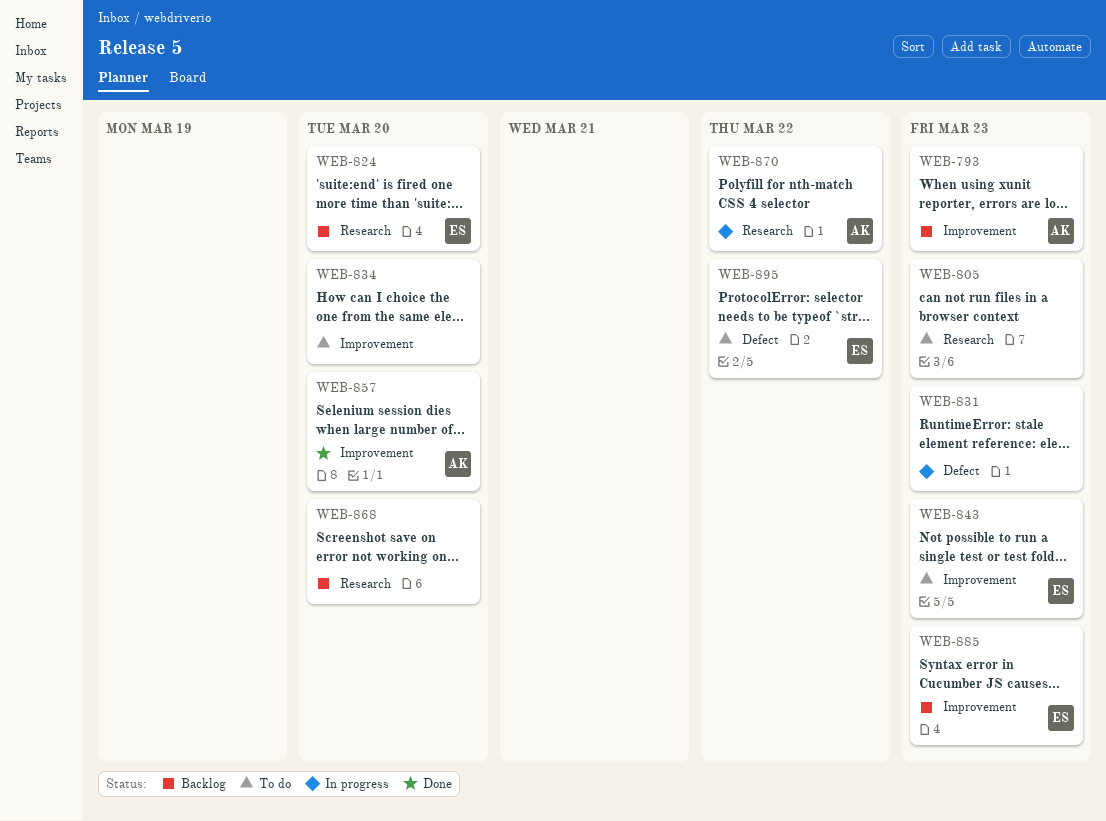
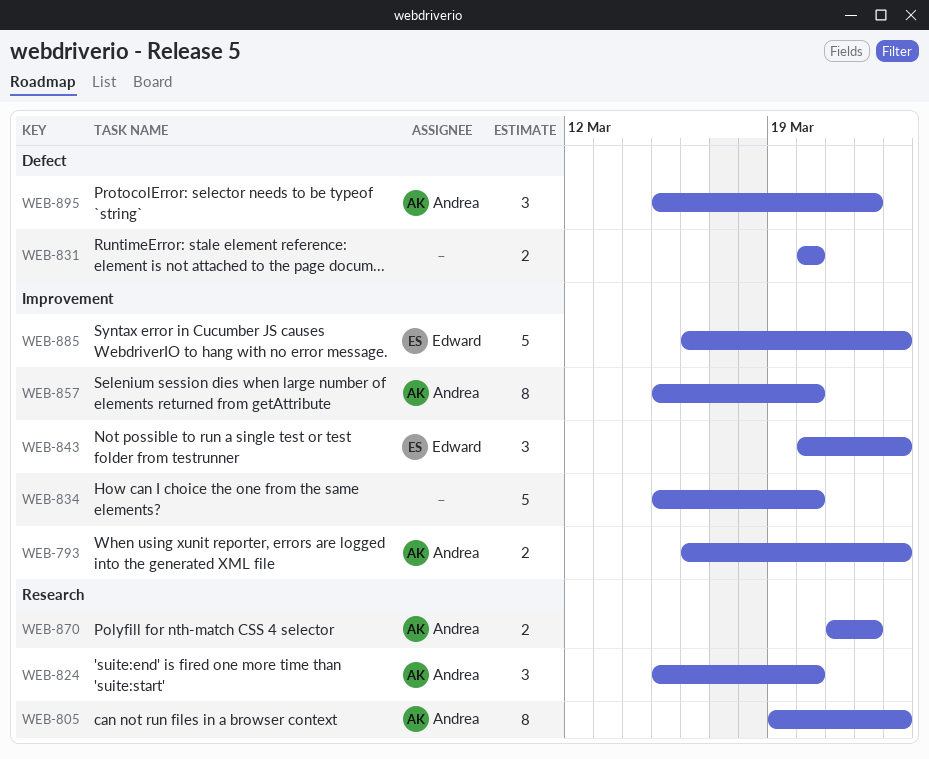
WEB-805, owner: none -> Andrea
WEB-824, owner: Edward -> Andrea
WEB-831, due: Mar 23 -> Mar 20
WEB-868: present -> none
WEB-895, owner: Edward -> Andrea

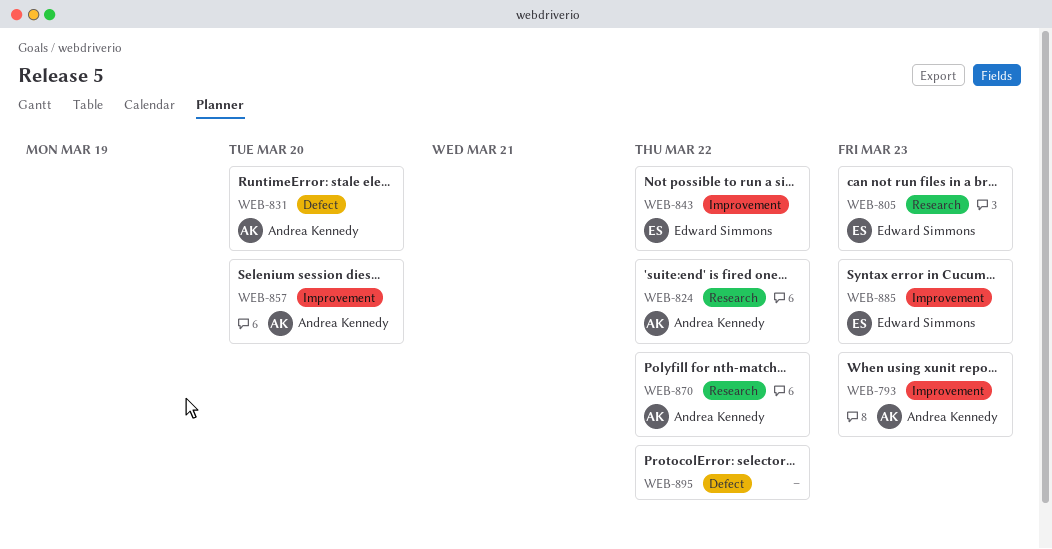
WEB-805, owner: Andrea Kennedy -> Edward Simmons
WEB-824, due: Mar 20 -> Mar 22
WEB-831, owner: none -> Andrea Kennedy
WEB-834: present -> none
WEB-843, due: Mar 23 -> Mar 22
WEB-895, owner: Andrea Kennedy -> none

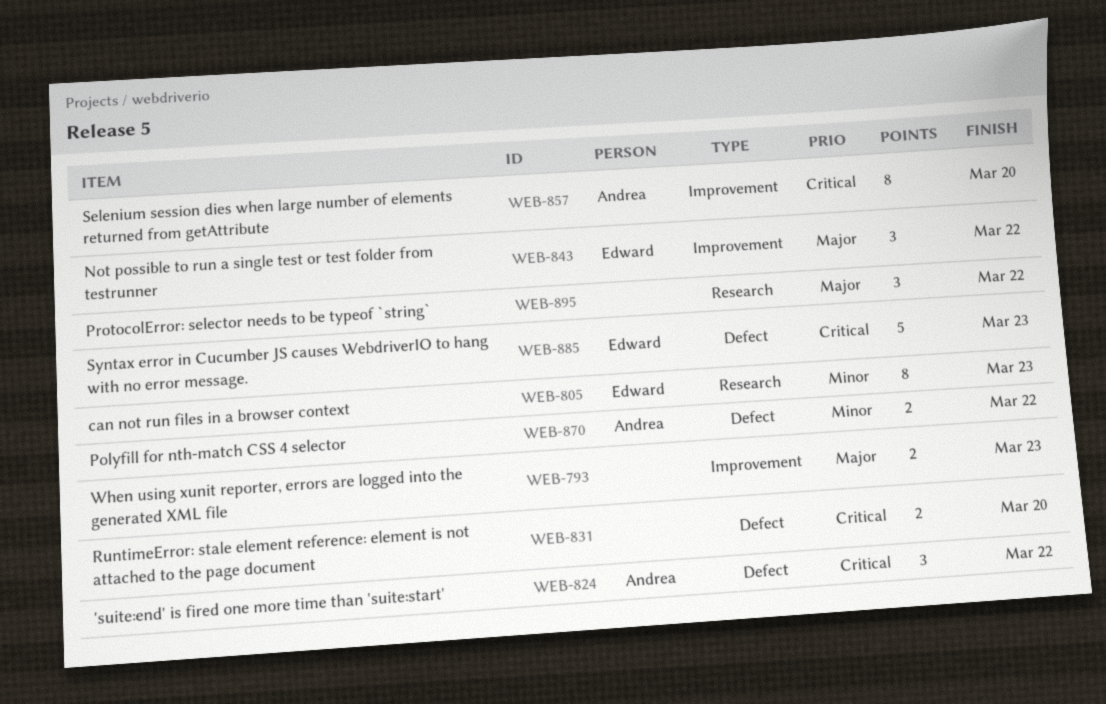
WEB-793, owner: Andrea Kennedy -> none
WEB-824, label: Research -> Defect
WEB-831, owner: Andrea Kennedy -> none
WEB-870, label: Research -> Defect
WEB-885, label: Improvement -> Defect
WEB-895, label: Defect -> Research

